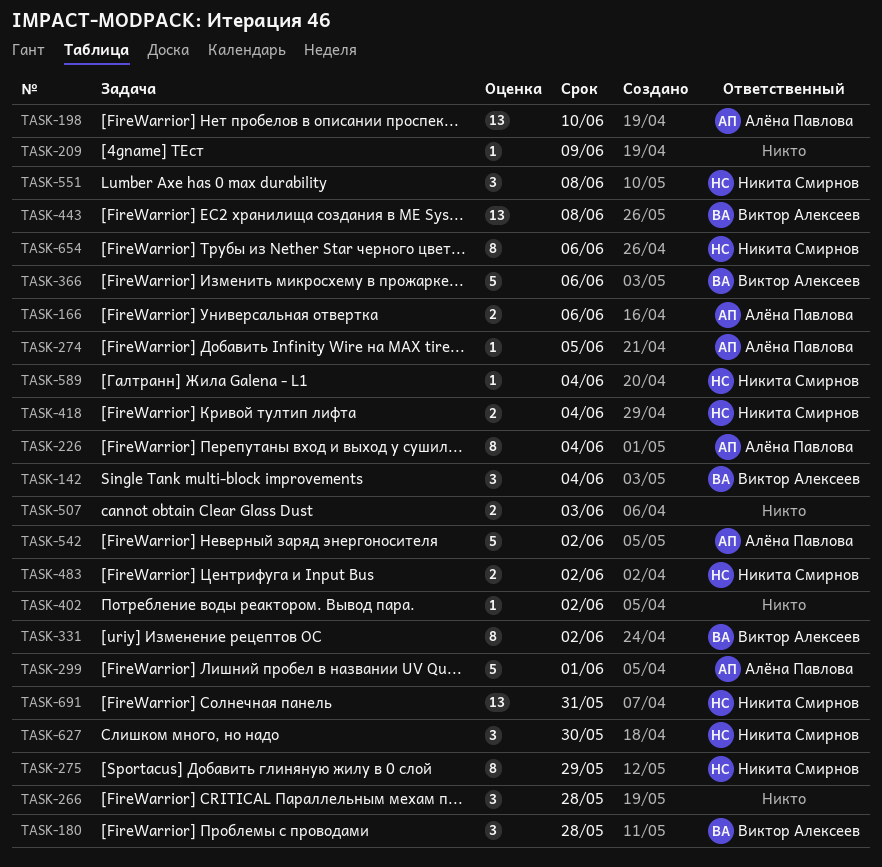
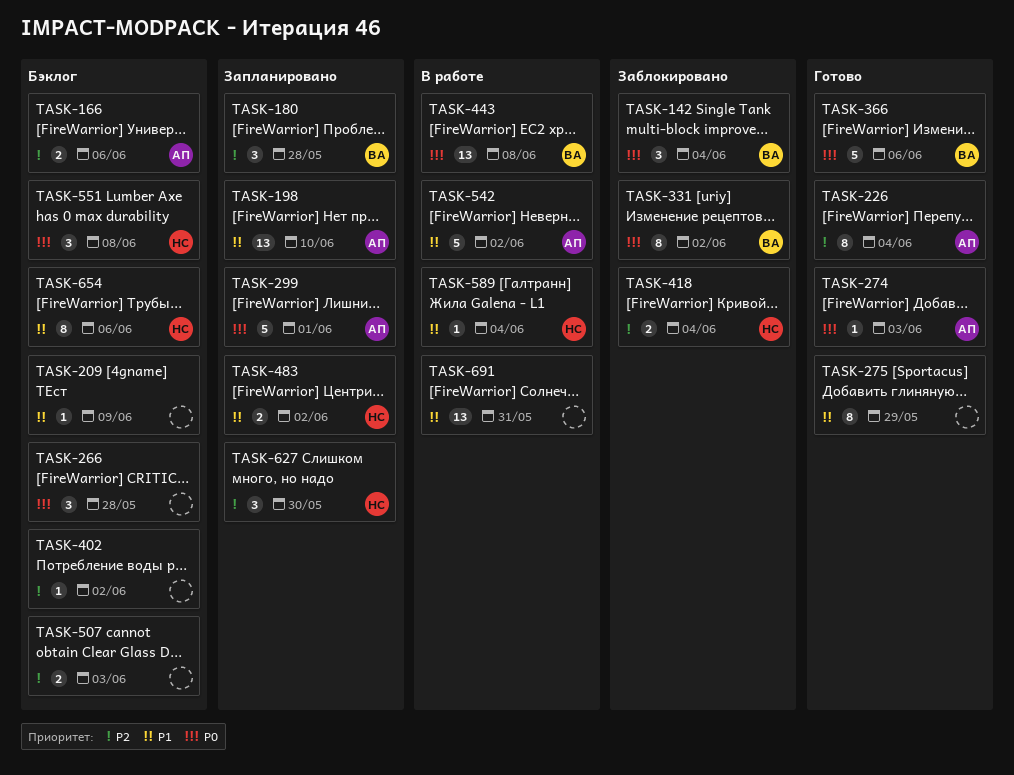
TASK-274, due: Jun 5 -> Jun 3
TASK-275, owner: Никита Смирнов -> none
TASK-691, owner: Никита Смирнов -> none

